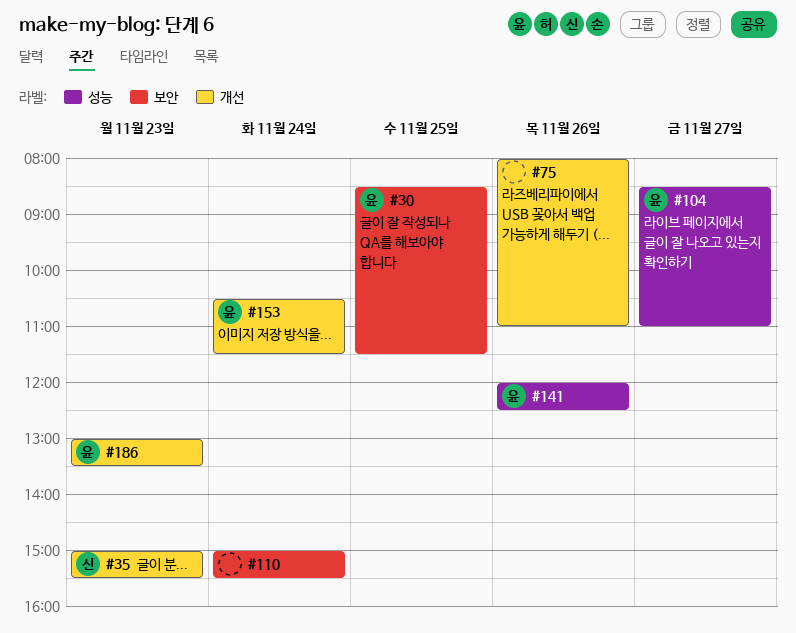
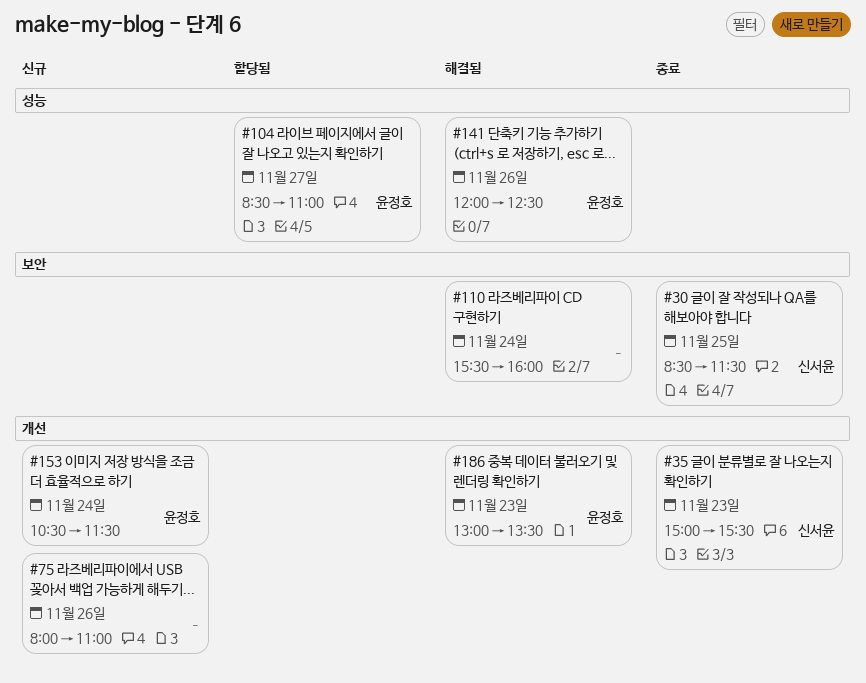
#30, owner: 윤정호 -> 신서윤
#110, begins: 15:00 -> 15:30
#110, ends: 15:30 -> 16:00

